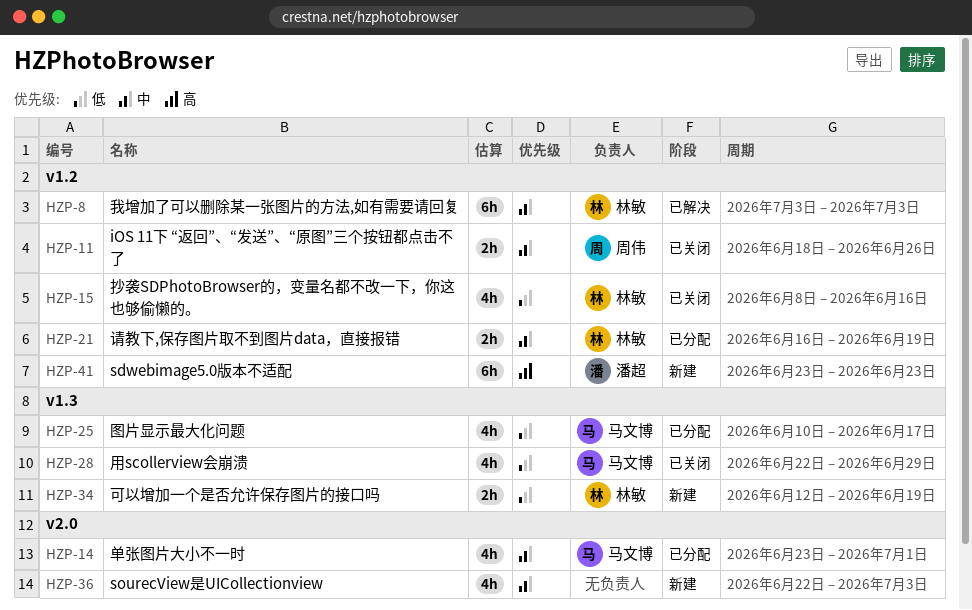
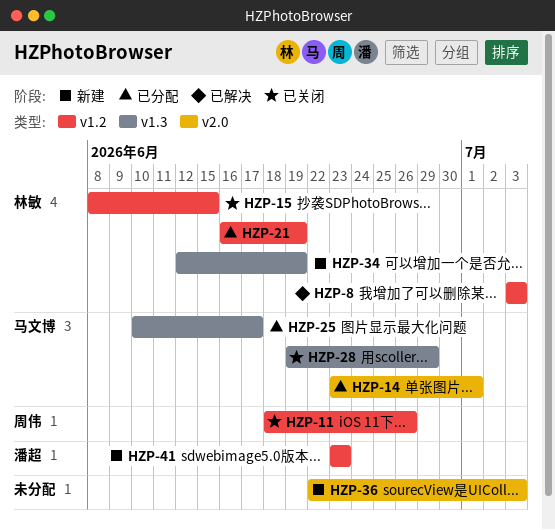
HZP-15, due: Jun 16 -> Jun 15
HZP-28, start: Jun 22 -> Jun 19

